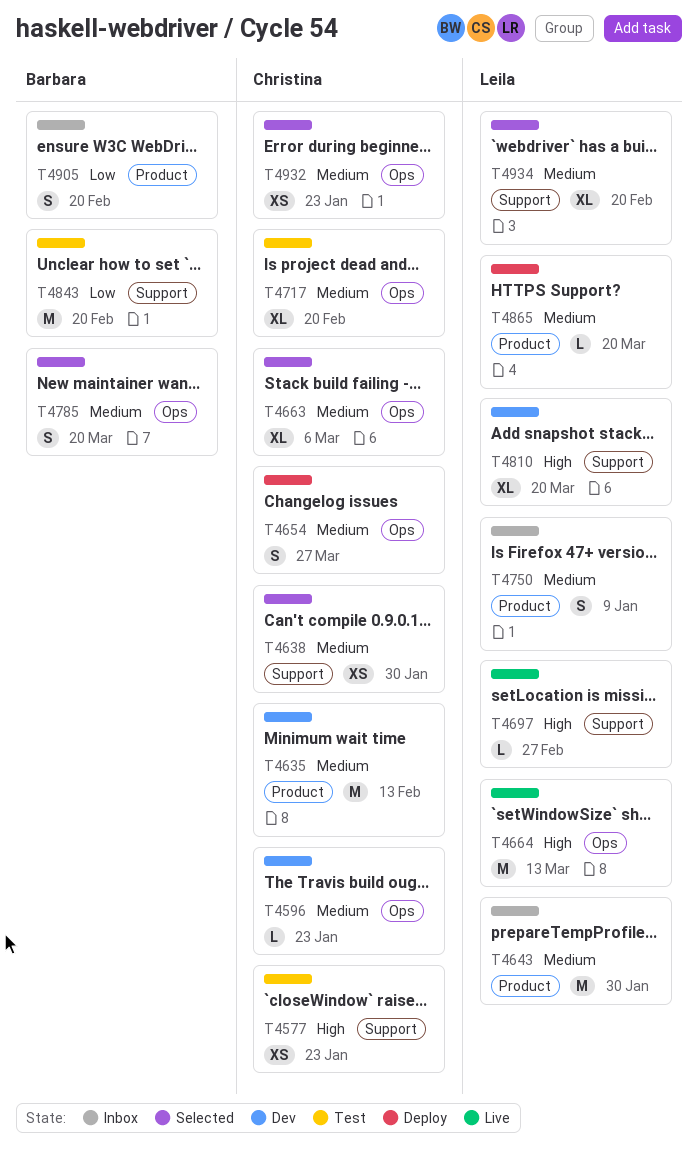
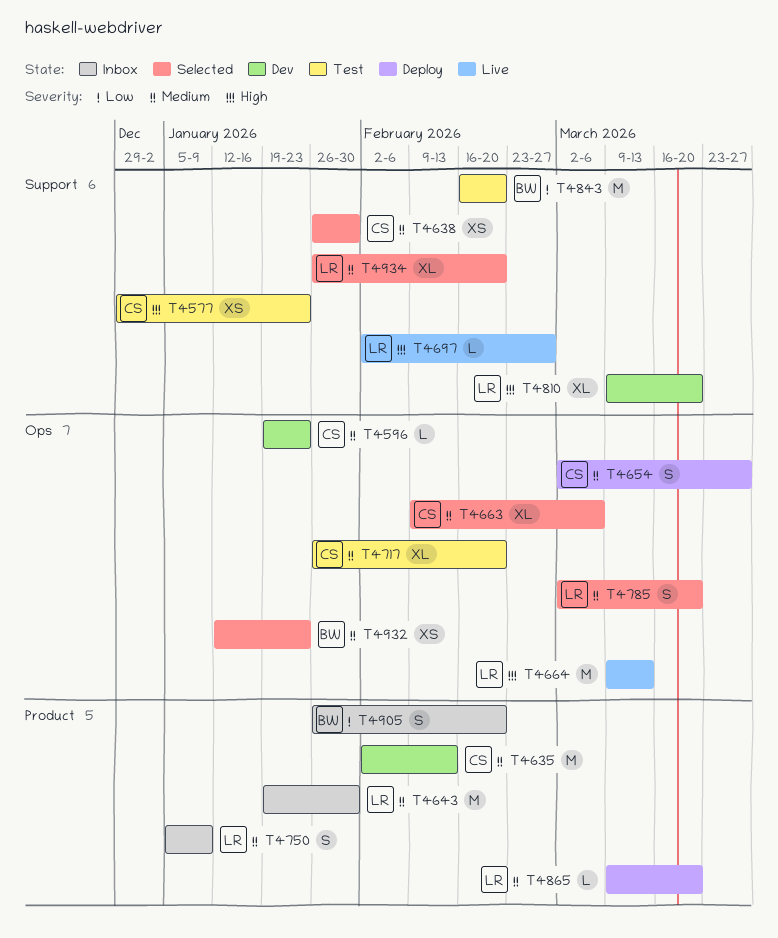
T4785, owner: Barbara -> Leila
T4932, owner: Christina -> Barbara

